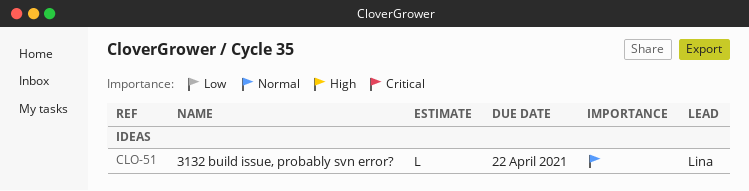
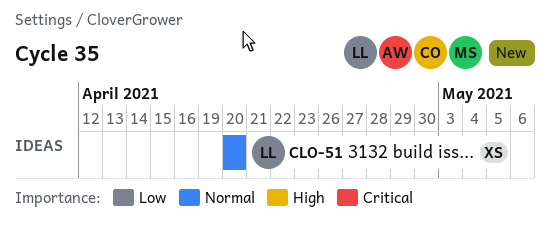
CLO-51, estimate: L -> XS
CLO-51, due: Apr 22 -> Apr 20

